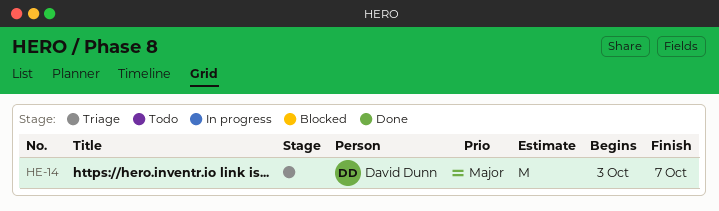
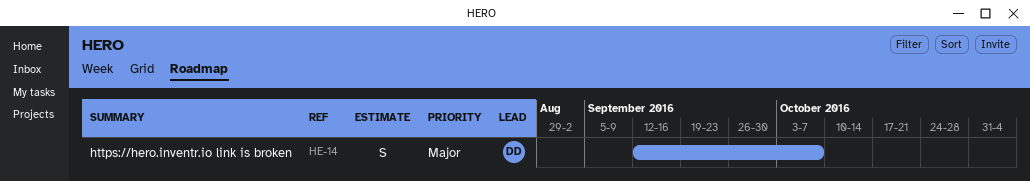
HE-14, estimate: M -> S
HE-14, start: Oct 3 -> Sep 12

